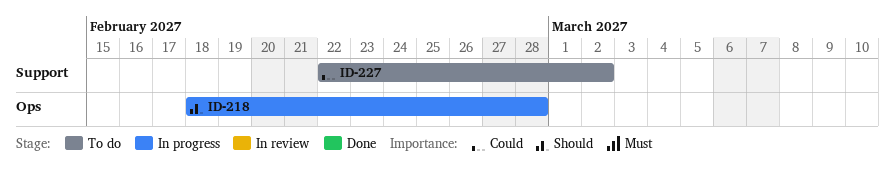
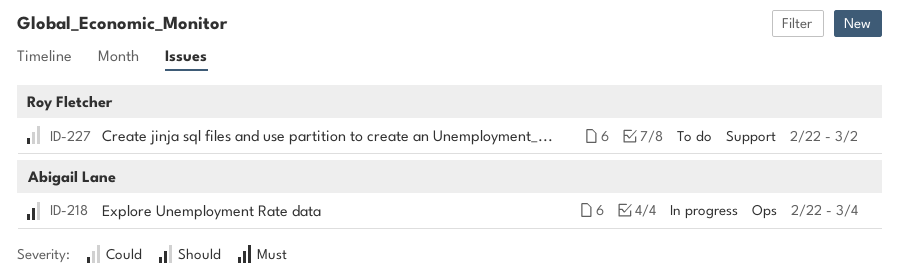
ID-218, start: Feb 18 -> Feb 22
ID-218, due: Feb 28 -> Mar 4

